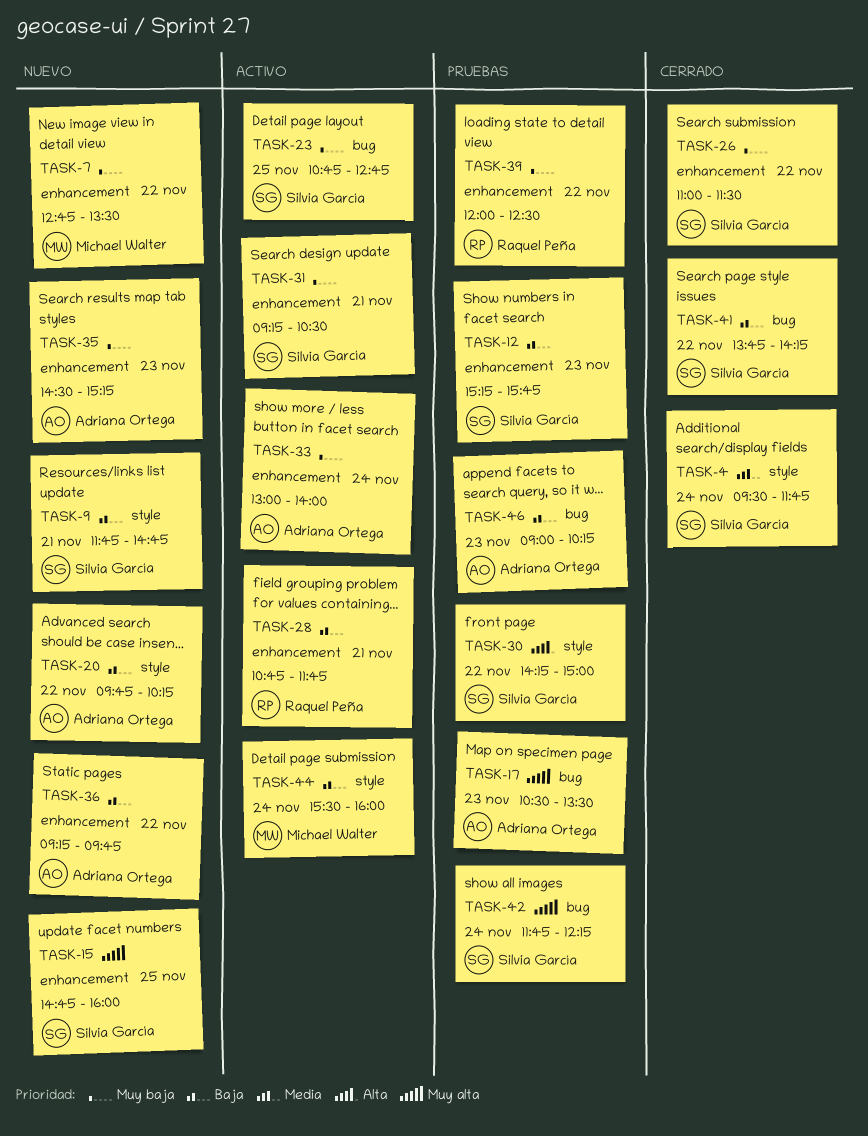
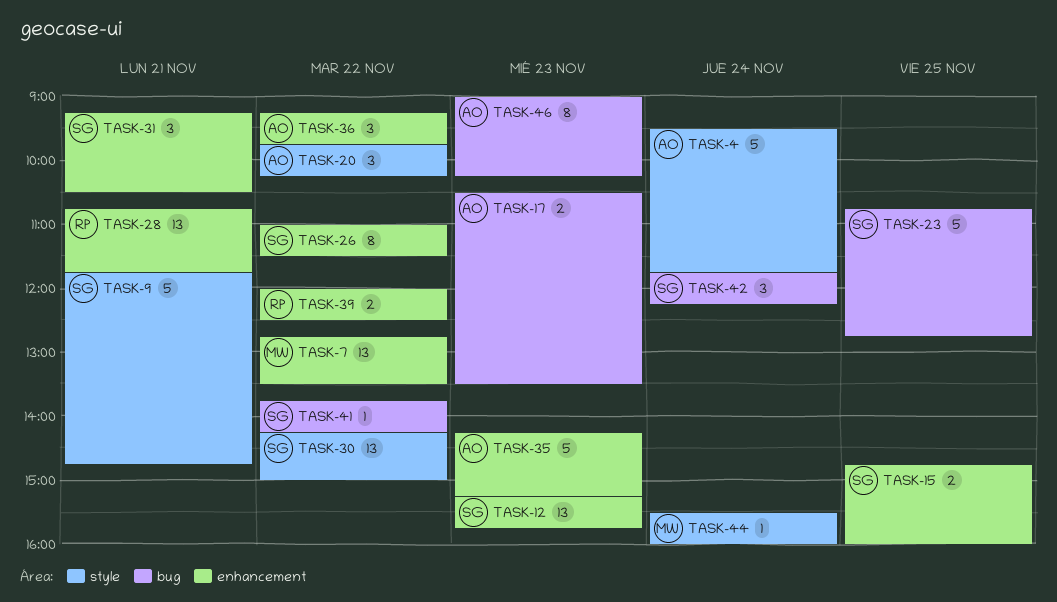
TASK-4, owner: Silvia García -> Adriana Ortega
TASK-33: present -> none
TASK-35, begins: 14:30 -> 14:15

